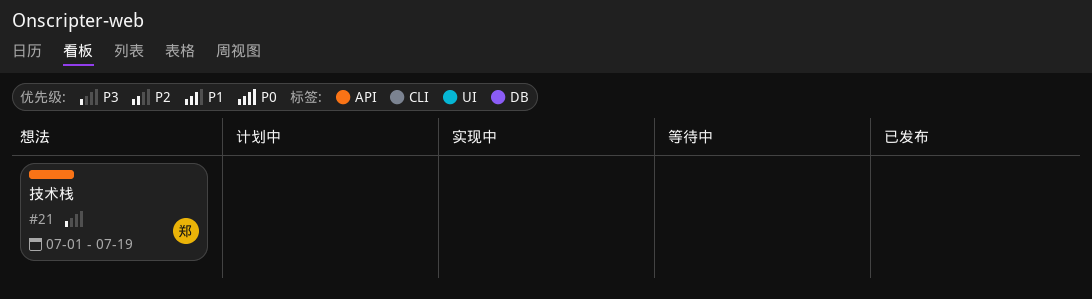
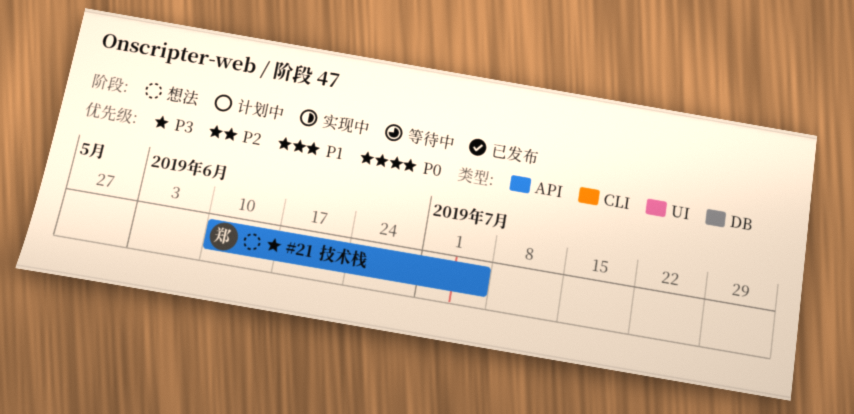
#21, start: Jul 1 -> Jun 10
#21, due: Jul 19 -> Jul 5

